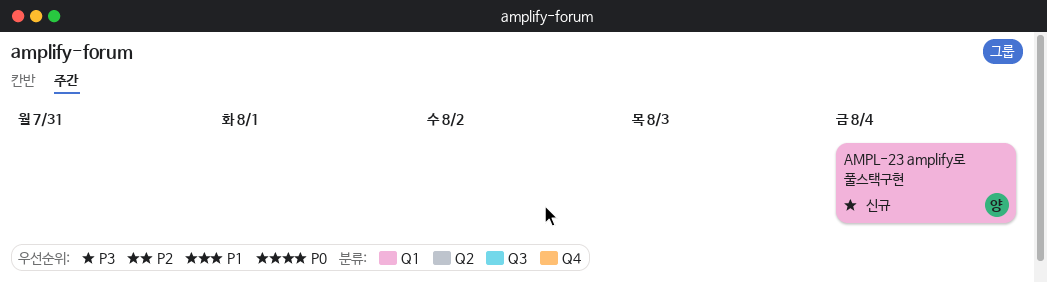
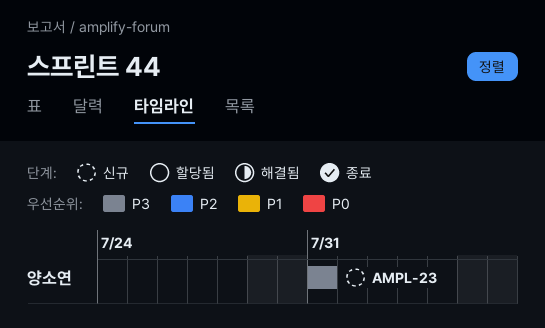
AMPL-23, due: Aug 4 -> Jul 31

